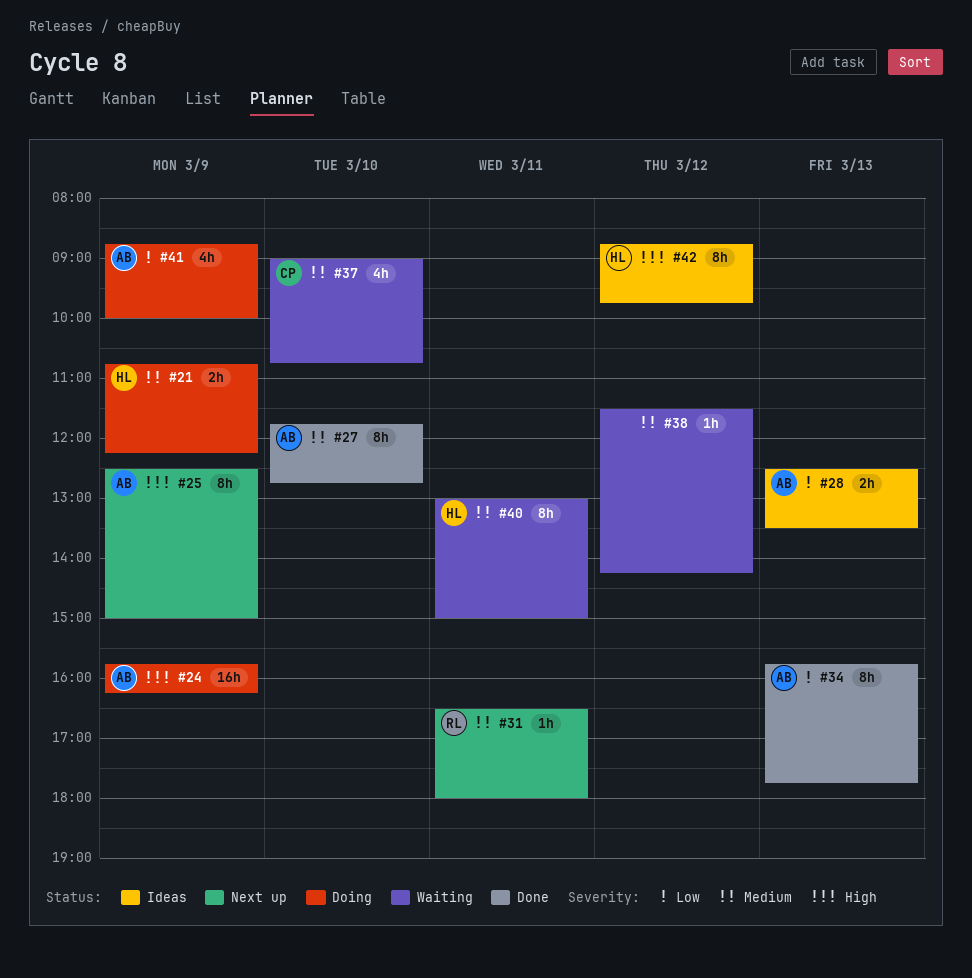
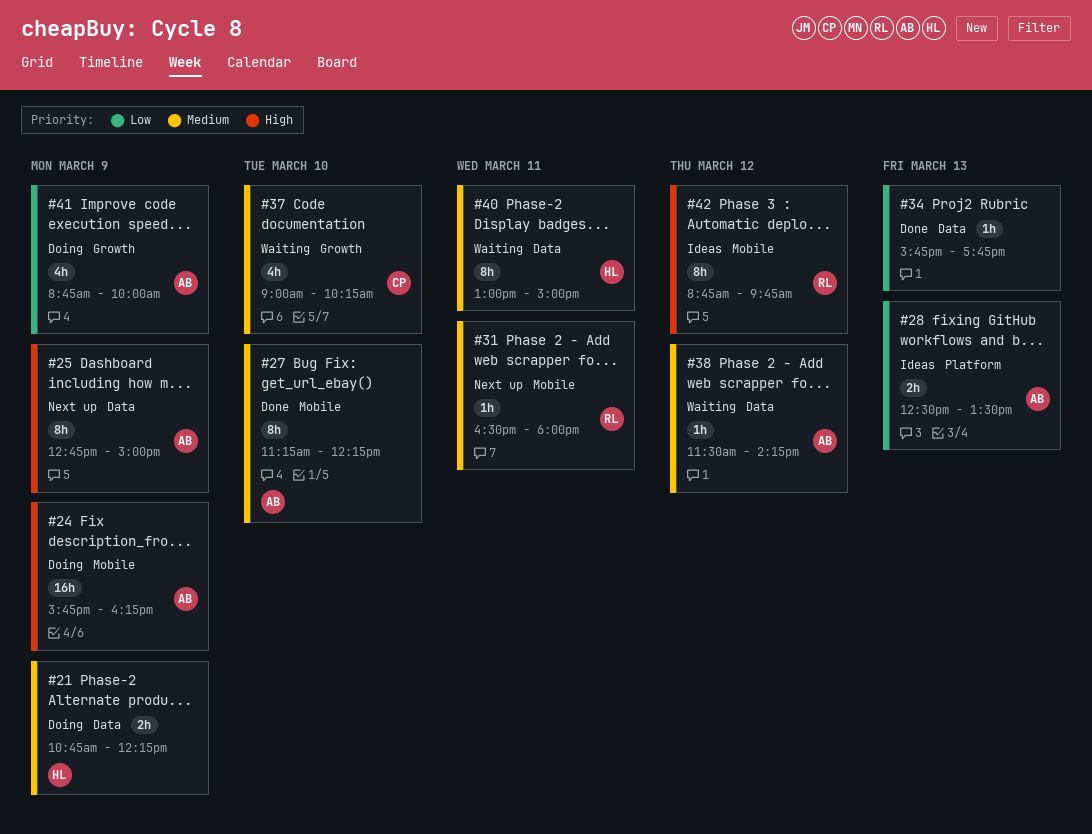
#25, begins: 12:30 -> 12:45
#27, begins: 11:45 -> 11:15
#27, ends: 12:45 -> 12:15
#34, owner: AB -> none
#34, estimate: 8h -> 1h
#37, ends: 10:45 -> 10:15
#38, owner: none -> AB
#42, owner: HL -> RL

